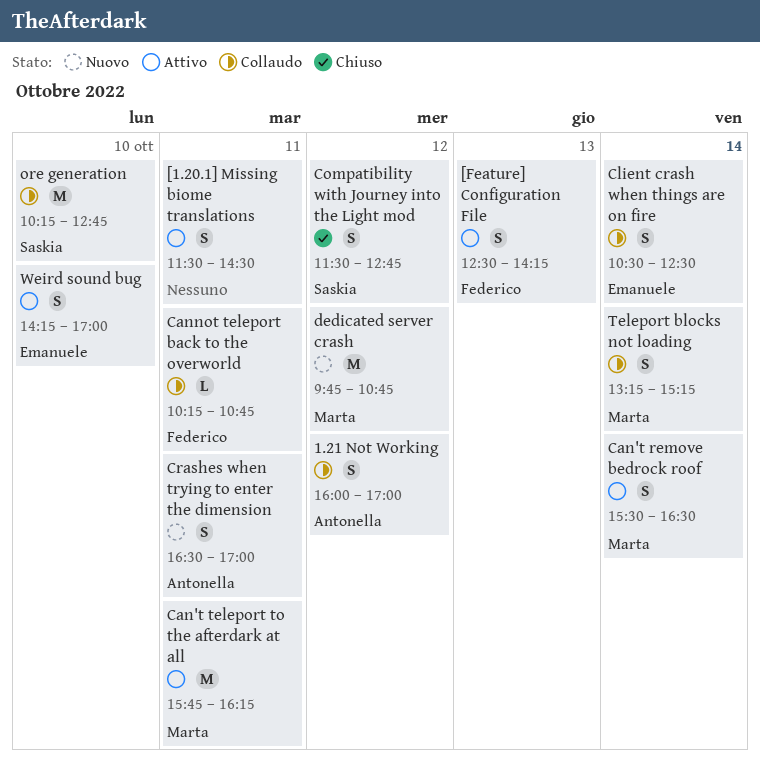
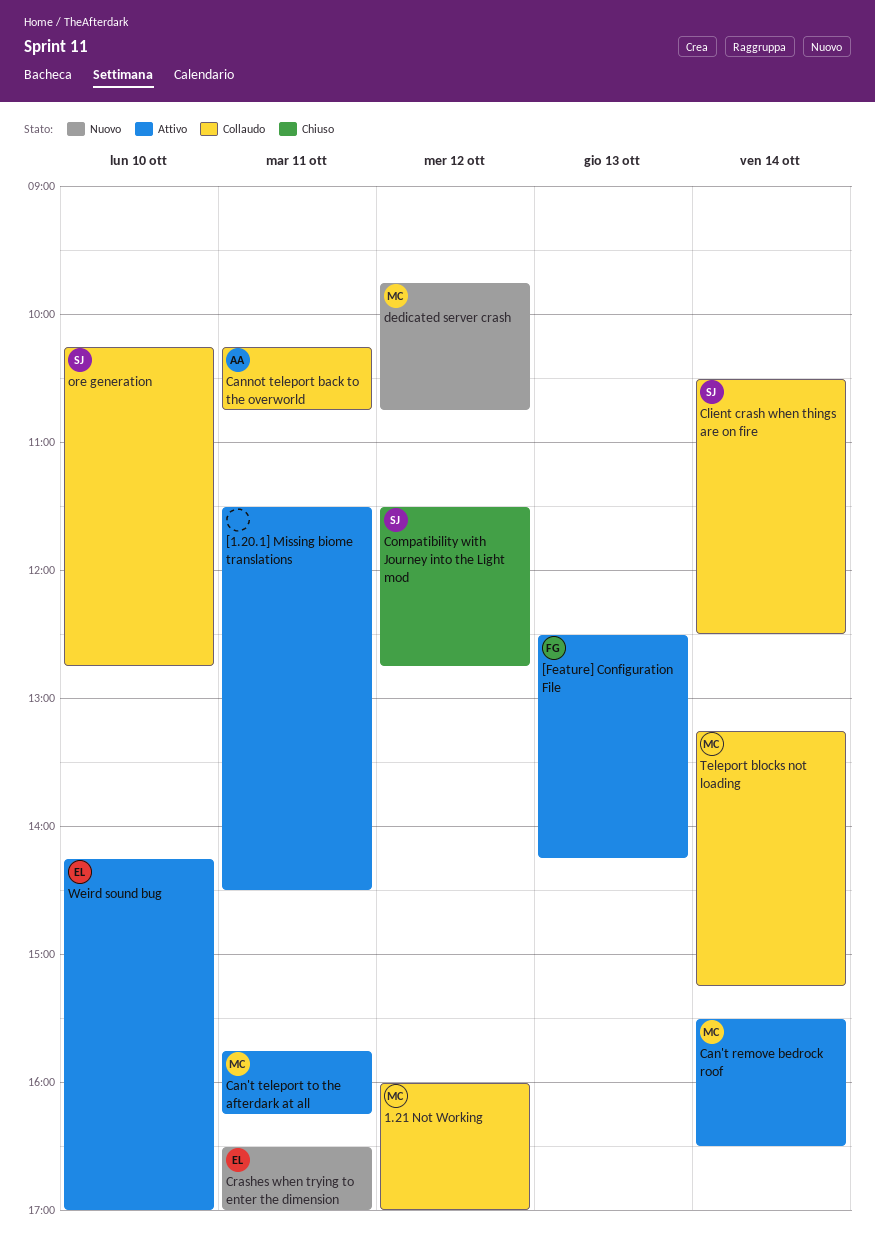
1.21 Not Working, owner: Antonella -> Marta
Cannot teleport back to the overworld, owner: Federico -> Antonella
Client crash when things are on fire, owner: Emanuele -> Saskia
Crashes when trying to enter the dimension, owner: Antonella -> Emanuele

